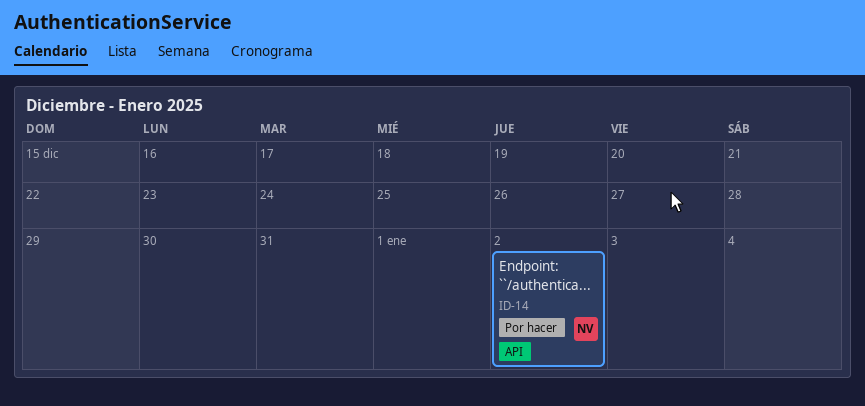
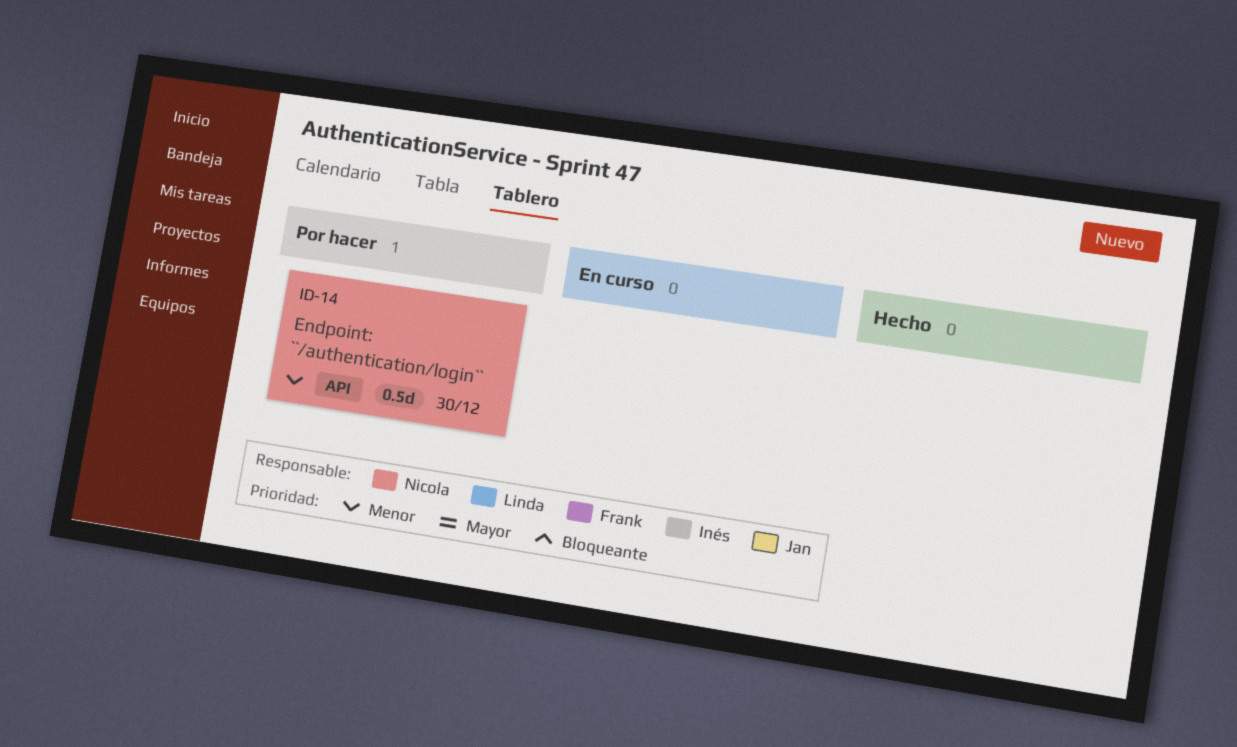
ID-14, due: Jan 2 -> Dec 30

